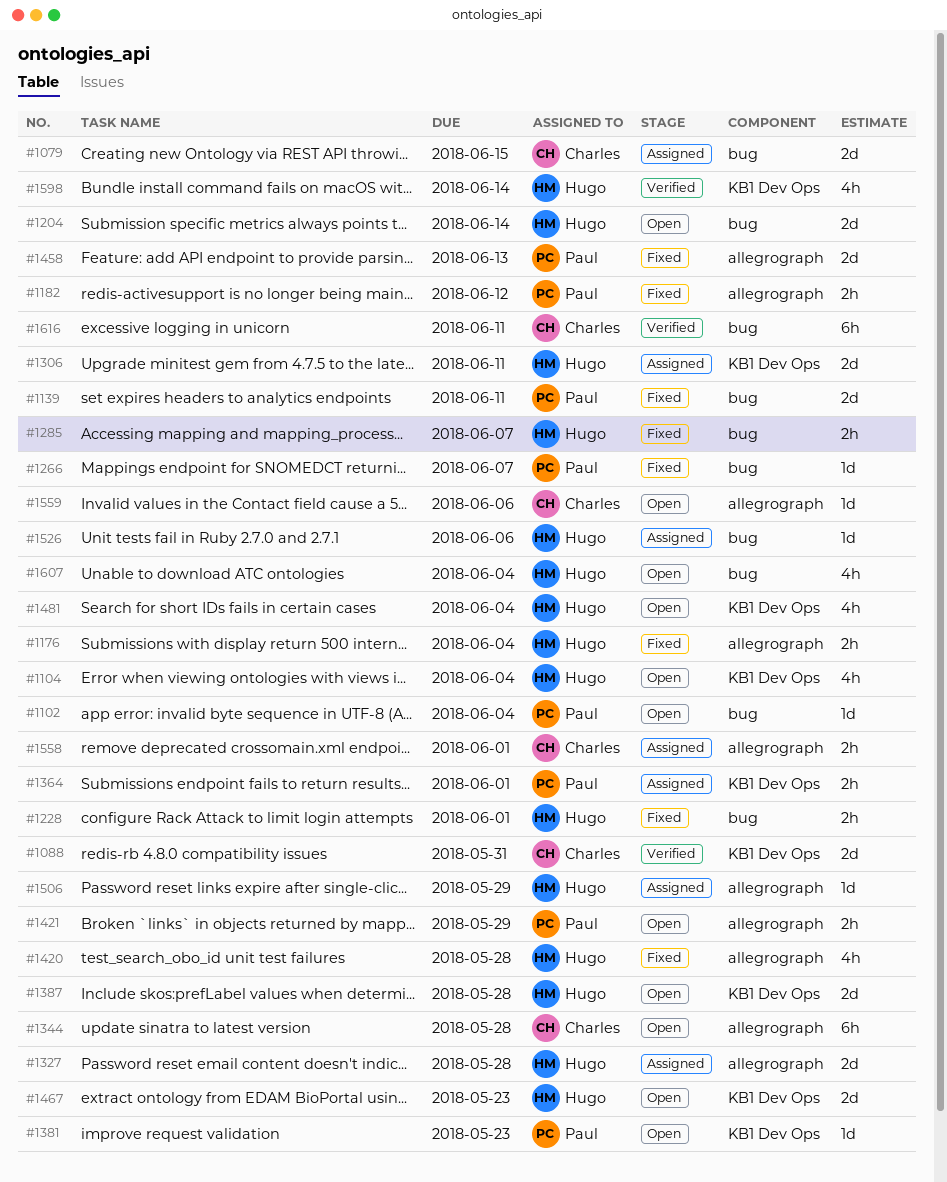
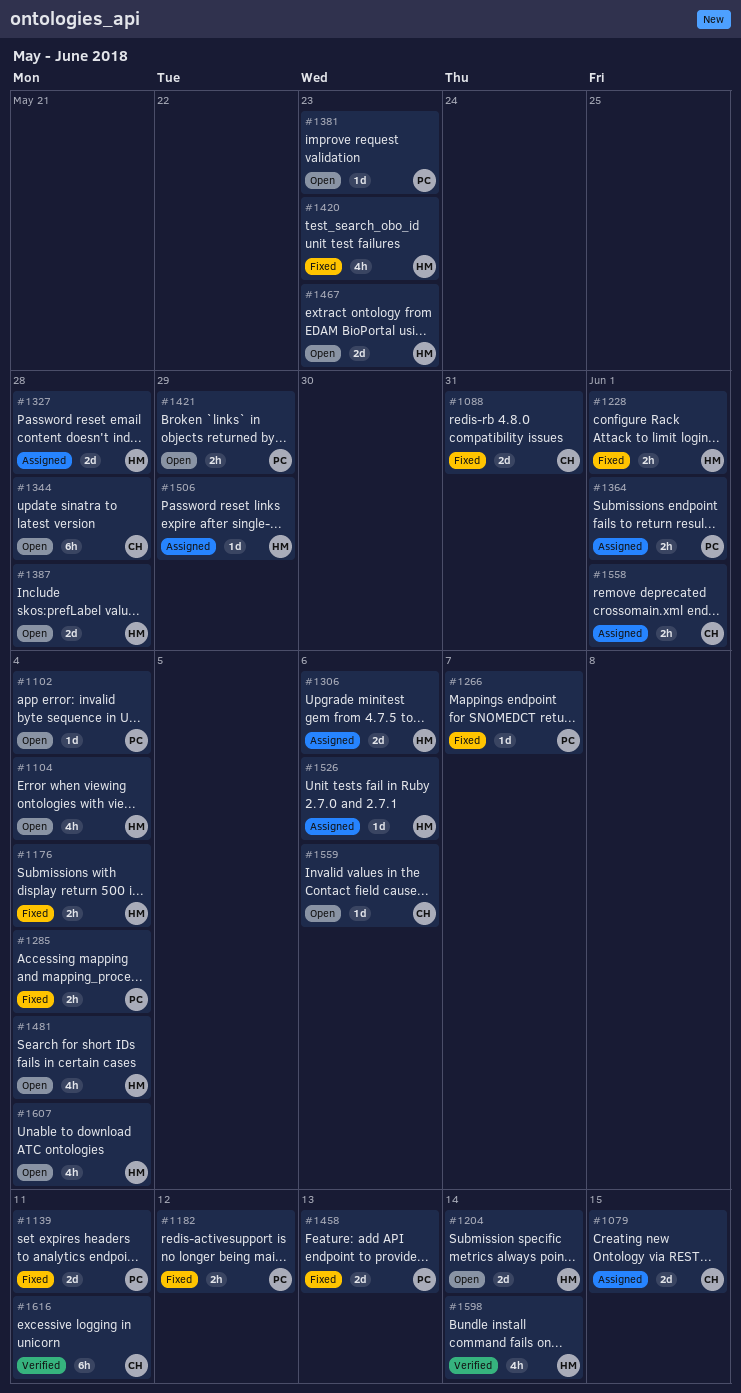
#1088, status: Verified -> Fixed
#1285, owner: Hugo -> Paul
#1285, due: Jun 7 -> Jun 4
#1306, due: Jun 11 -> Jun 6
#1420, due: May 28 -> May 23

